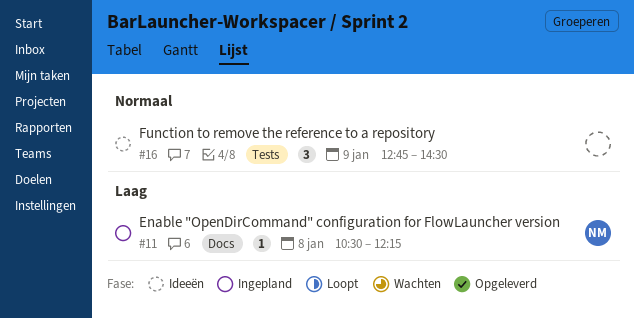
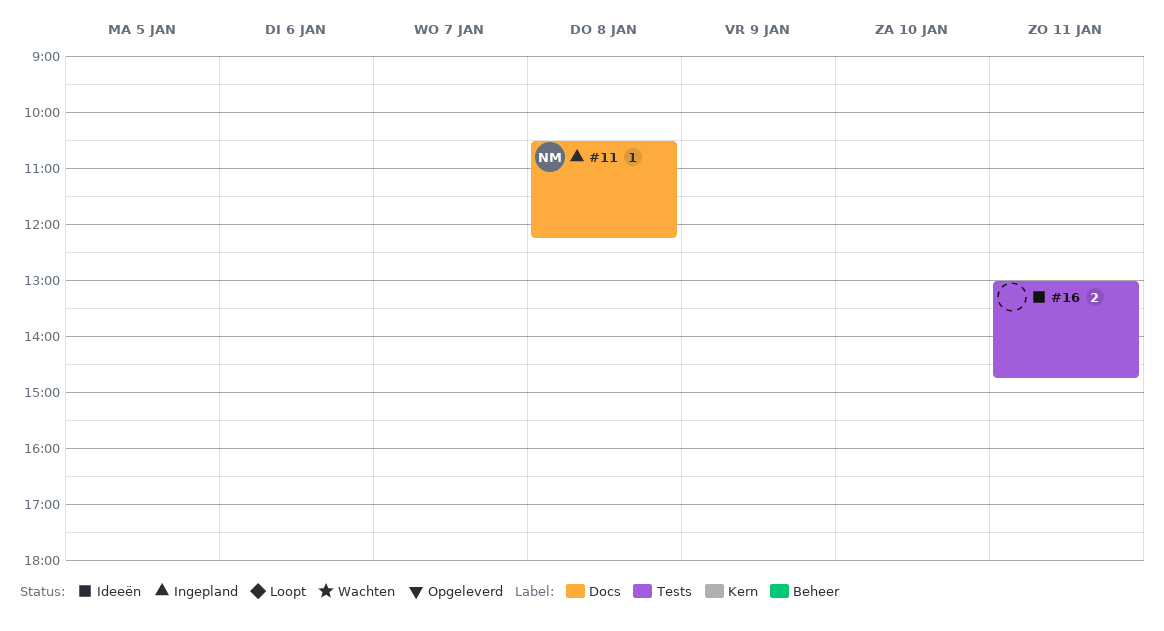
#16, estimate: 3 -> 2
#16, day: Jan 9 -> Jan 11
#16, begins: 12:45 -> 13:00
#16, ends: 14:30 -> 14:45

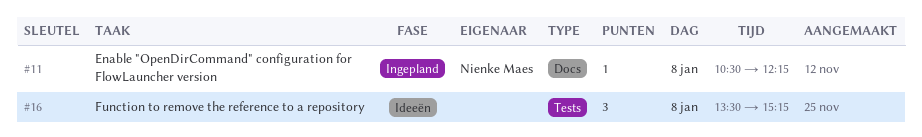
#16, estimate: 2 -> 3
#16, day: Jan 11 -> Jan 8
#16, begins: 13:00 -> 13:30
#16, ends: 14:45 -> 15:15

